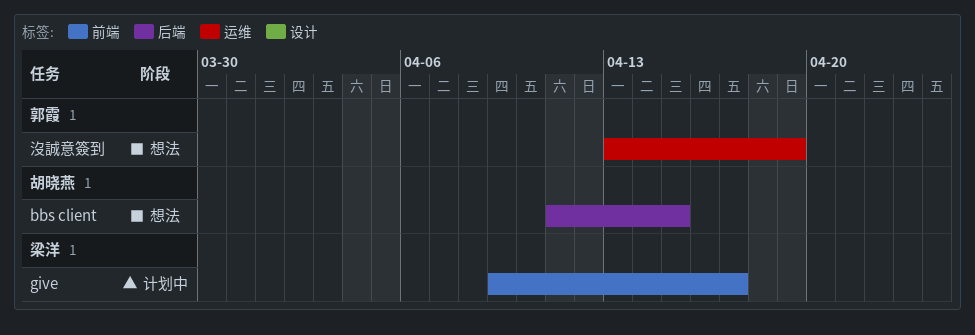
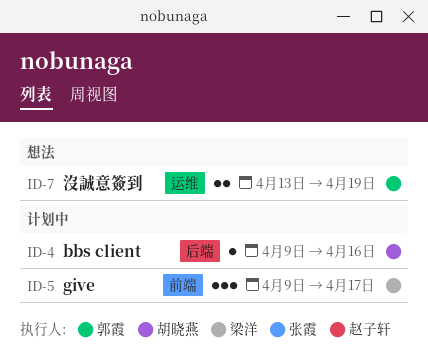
bbs client, status: 想法 -> 计划中
bbs client, start: Apr 11 -> Apr 9
bbs client, due: Apr 15 -> Apr 16

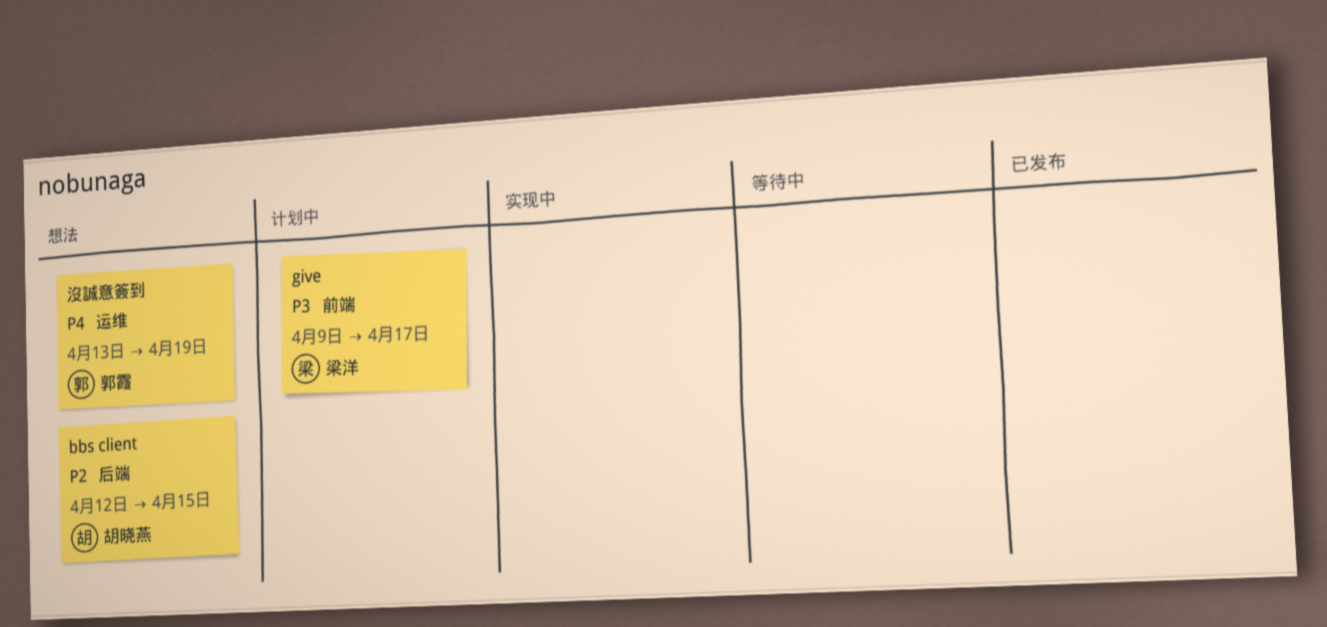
bbs client, status: 计划中 -> 想法
bbs client, start: Apr 9 -> Apr 12
bbs client, due: Apr 16 -> Apr 15

